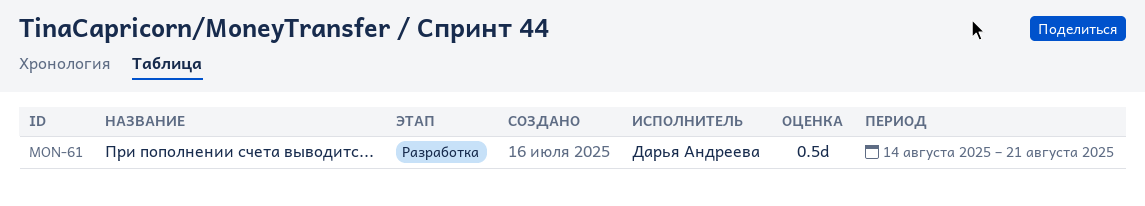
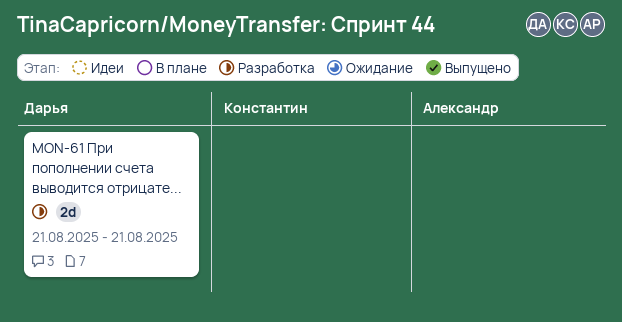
MON-61, estimate: 0.5d -> 2d
MON-61, start: Aug 14 -> Aug 21

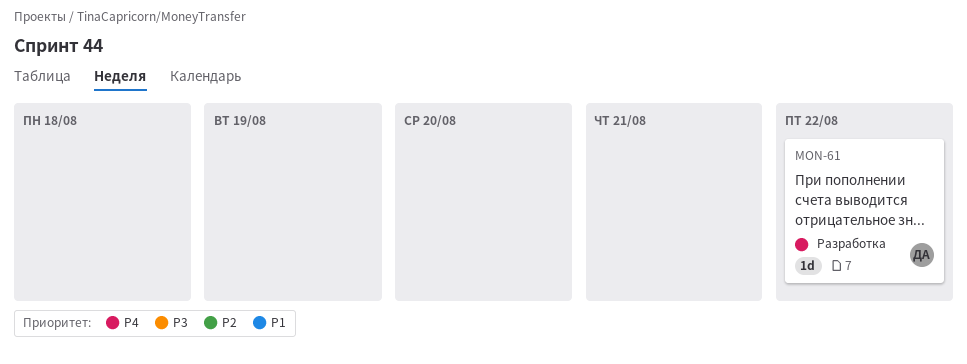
MON-61, estimate: 2d -> 1d
MON-61, due: Aug 21 -> Aug 22

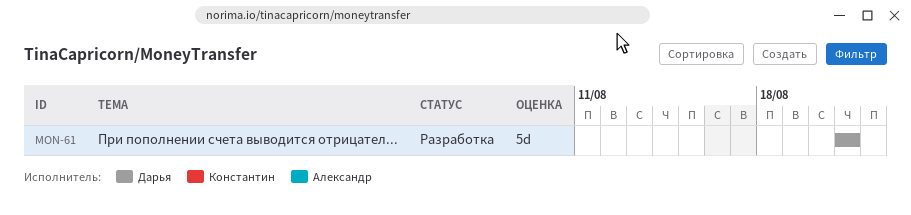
MON-61, estimate: 1d -> 5d
MON-61, due: Aug 22 -> Aug 21

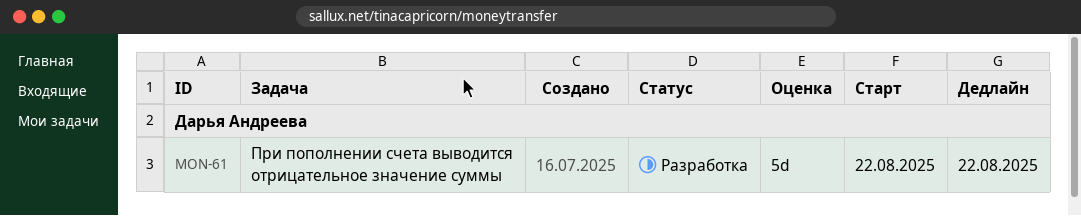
MON-61, start: Aug 21 -> Aug 22
MON-61, due: Aug 21 -> Aug 22

